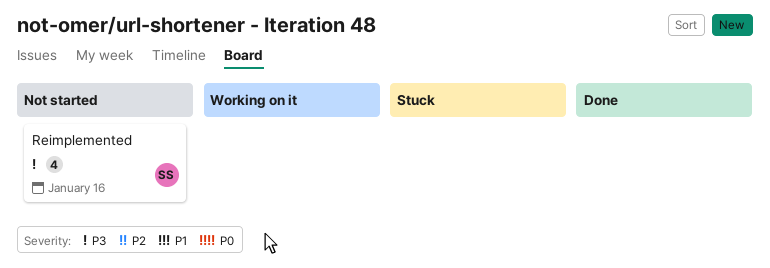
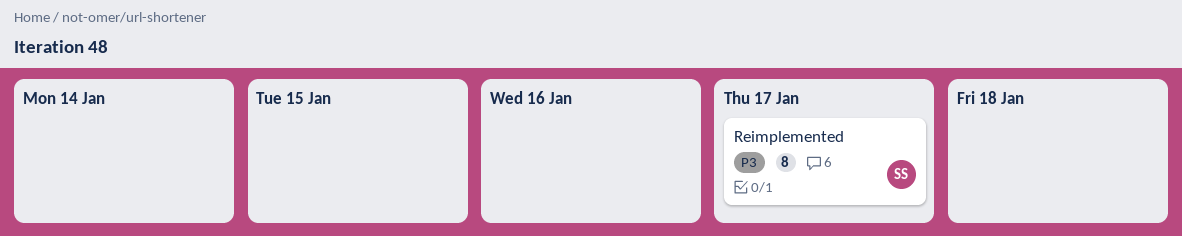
Reimplemented, estimate: 4 -> 8
Reimplemented, due: Jan 16 -> Jan 17

